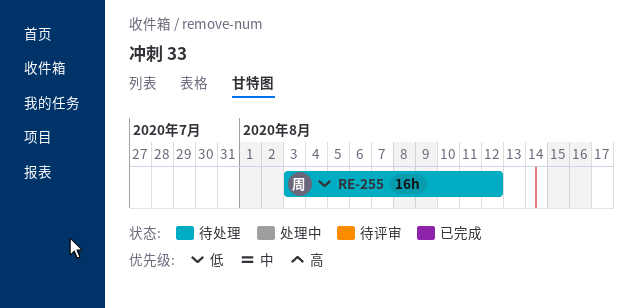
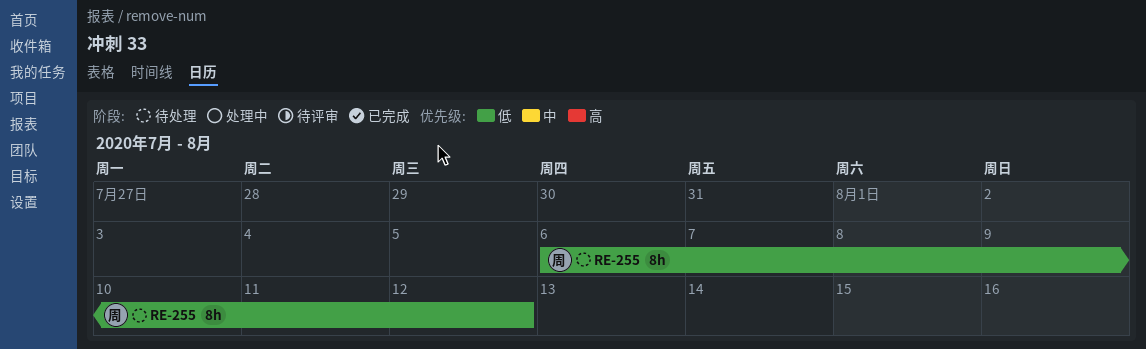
RE-255, estimate: 16h -> 8h
RE-255, start: Aug 3 -> Aug 6

